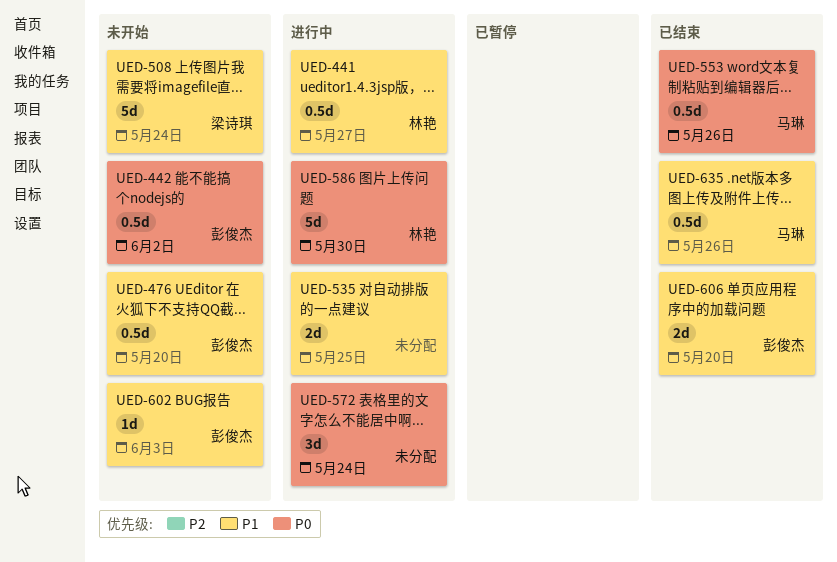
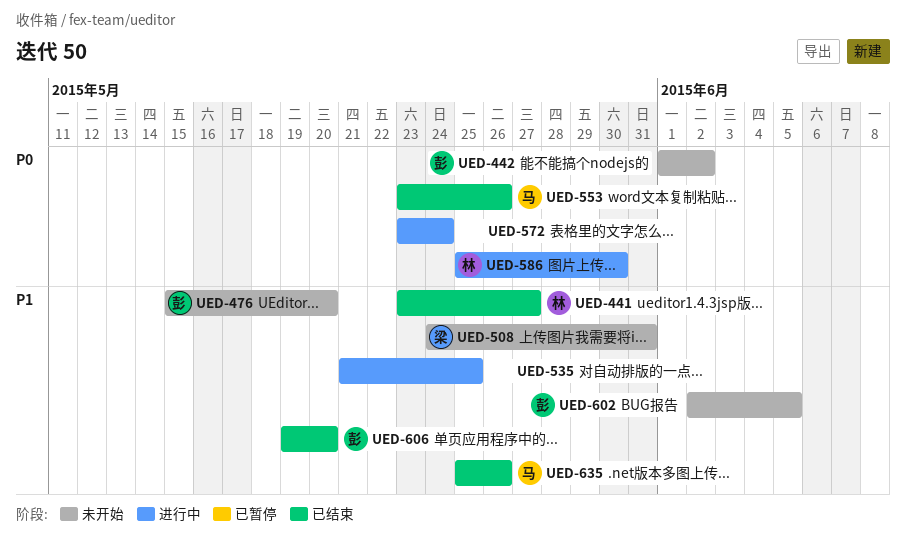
UED-441, status: 进行中 -> 已结束
UED-508, due: May 24 -> May 31
UED-602, due: Jun 3 -> Jun 5

